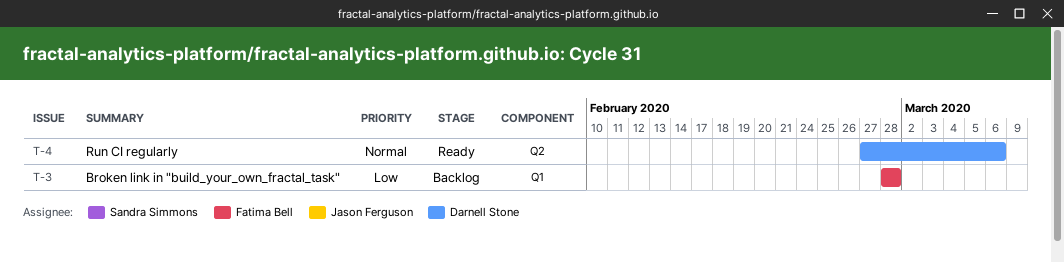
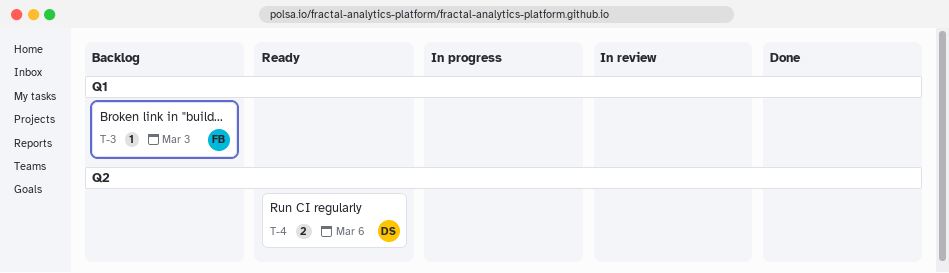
T-3, due: Feb 28 -> Mar 3

